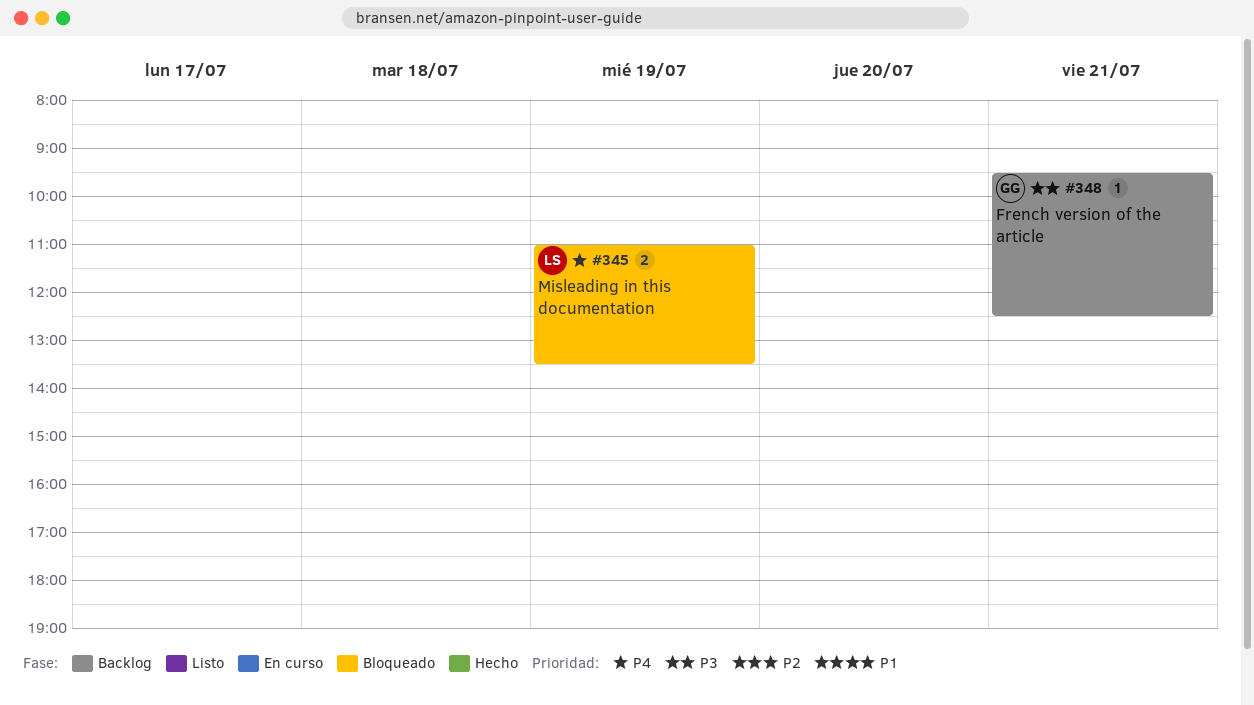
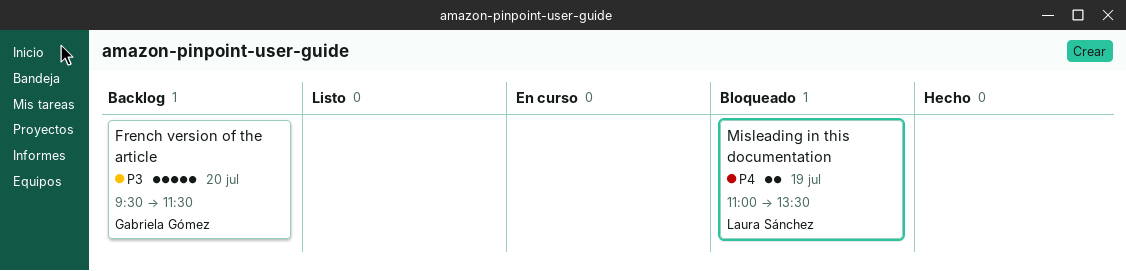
French version of the article, estimate: 1 -> 5
French version of the article, day: Jul 21 -> Jul 20
French version of the article, ends: 12:30 -> 11:30

